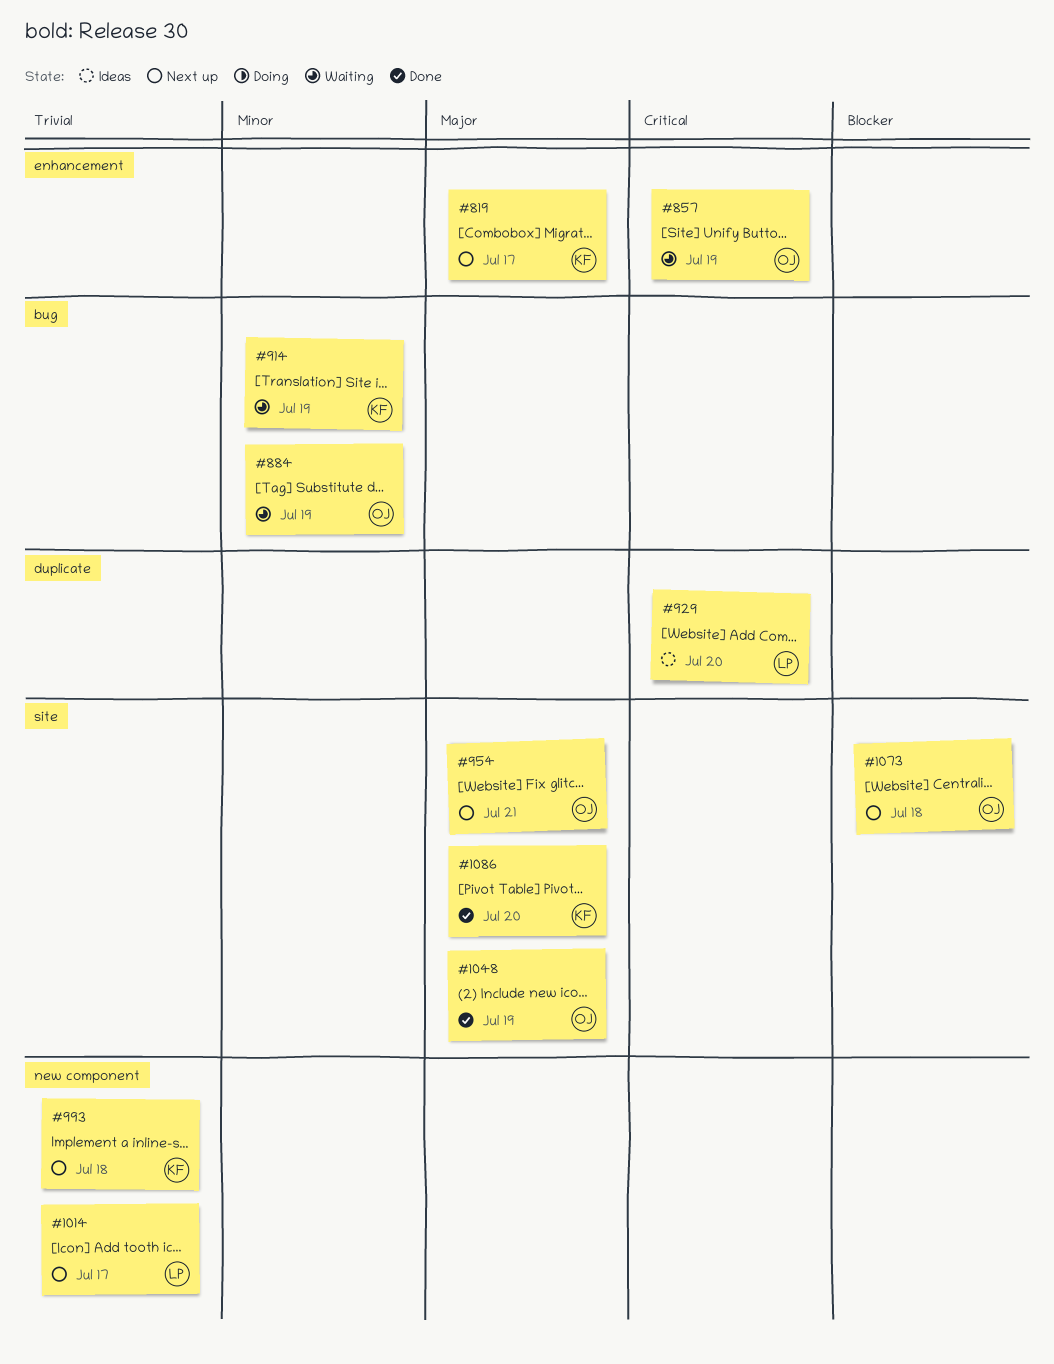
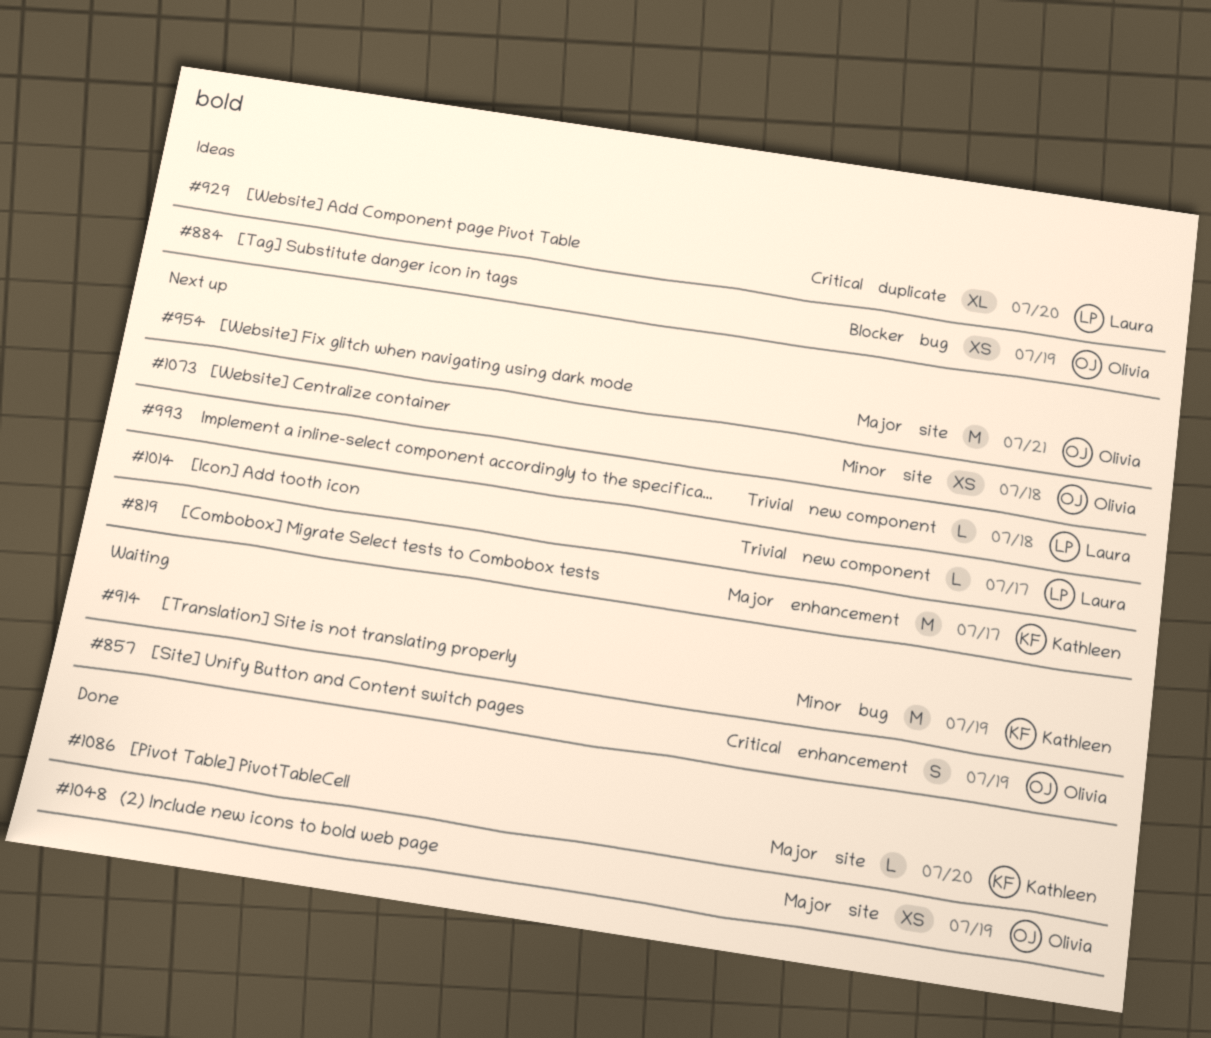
#884, status: Waiting -> Ideas
#884, priority: Minor -> Blocker
#993, owner: Kathleen -> Laura
#1073, priority: Blocker -> Minor

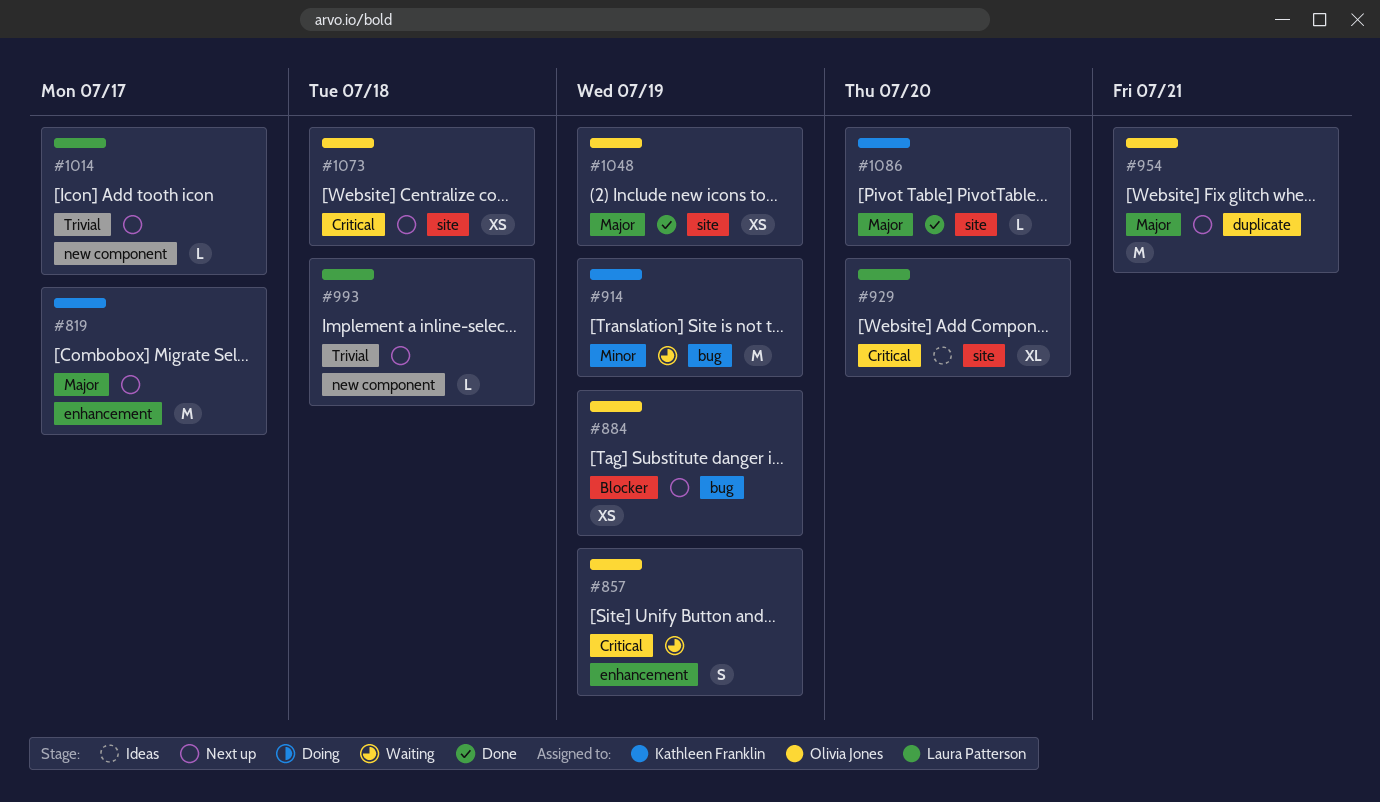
#884, status: Ideas -> Next up
#929, label: duplicate -> site
#954, label: site -> duplicate
#1073, priority: Minor -> Critical

